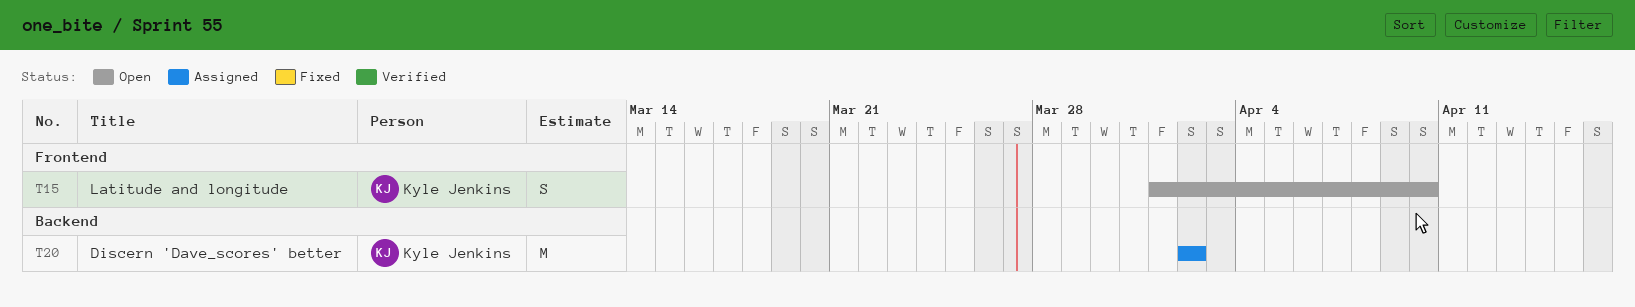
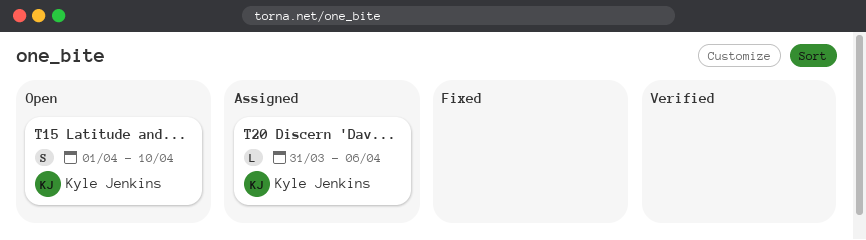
T20, estimate: M -> L
T20, start: Apr 2 -> Mar 31
T20, due: Apr 2 -> Apr 6

